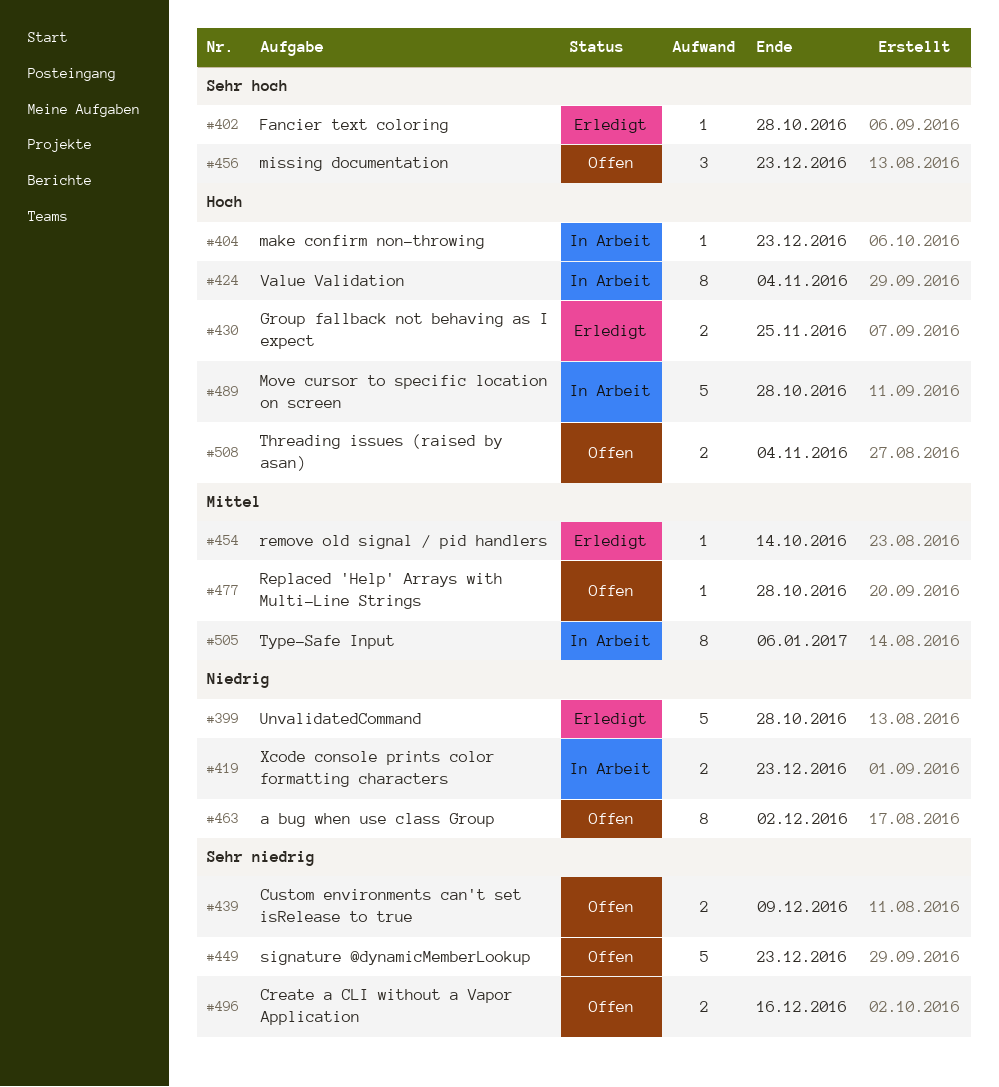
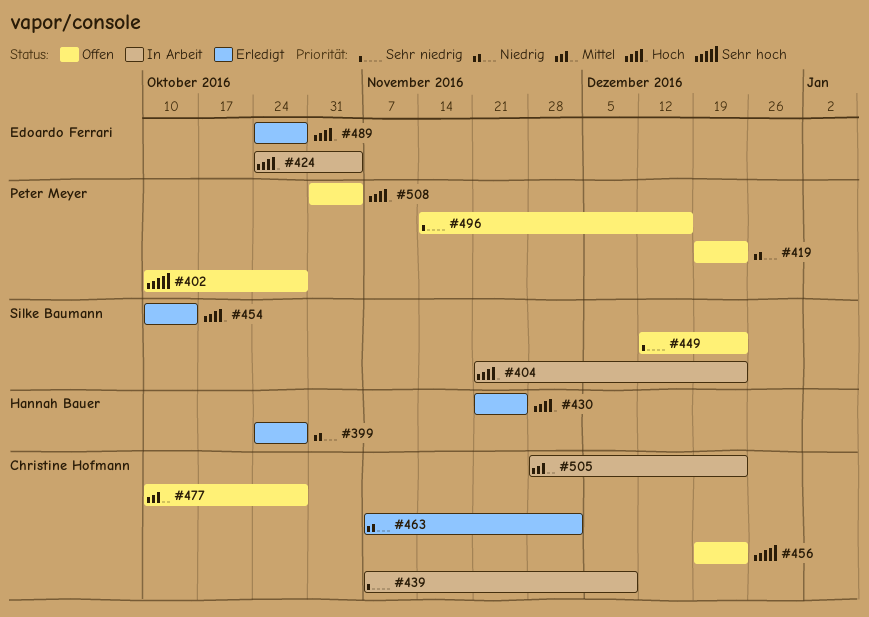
#402, status: Erledigt -> Offen
#419, status: In Arbeit -> Offen
#439, status: Offen -> In Arbeit
#454, priority: Mittel -> Hoch
#463, status: Offen -> Erledigt
#489, status: In Arbeit -> Erledigt
#505, due: Jan 6 -> Dec 23

